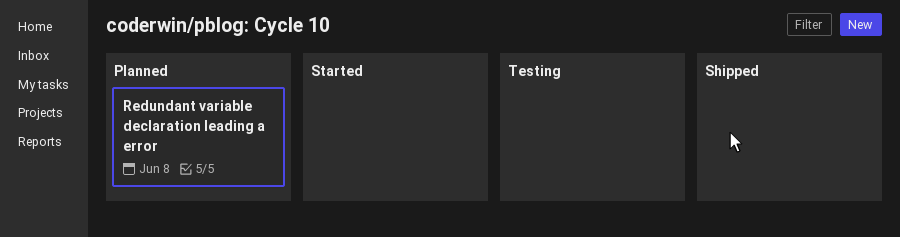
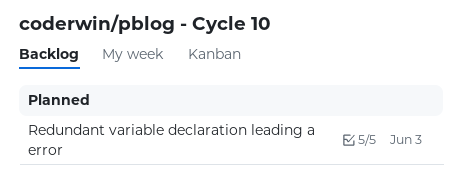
Redundant variable declaration leading a error, due: Jun 8 -> Jun 3

